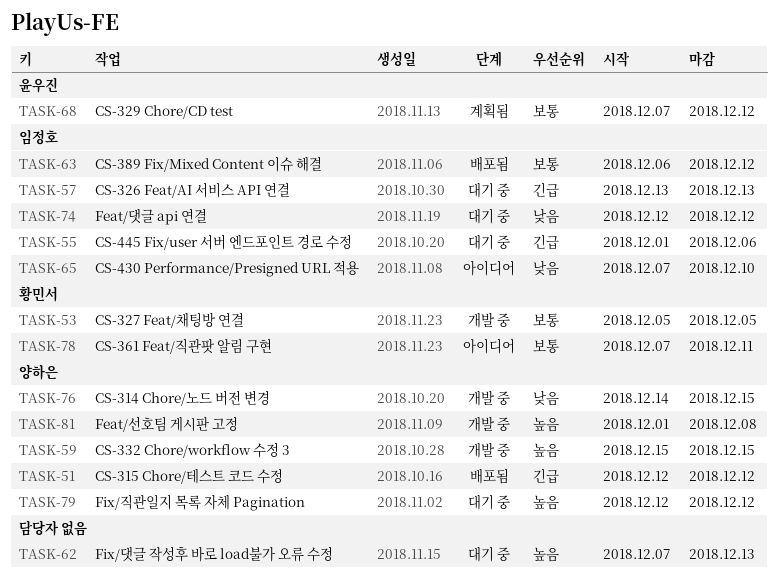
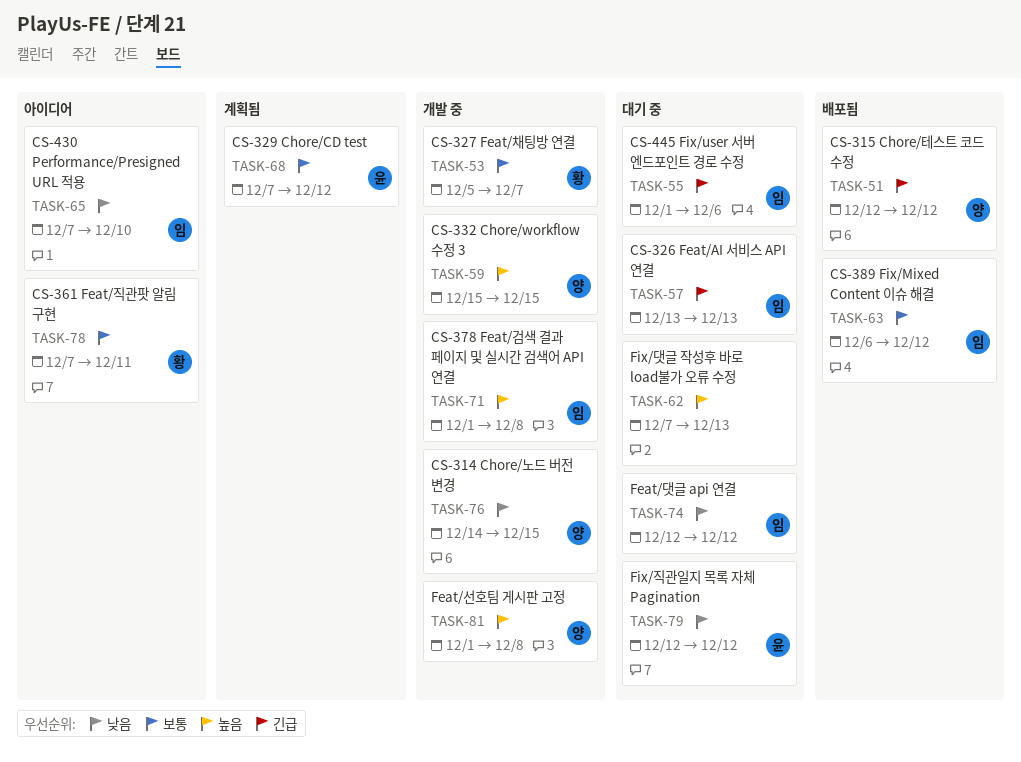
TASK-53, due: Dec 5 -> Dec 7
TASK-71: none -> present
TASK-79, owner: 양하은 -> 윤우진
TASK-79, priority: 높음 -> 낮음

